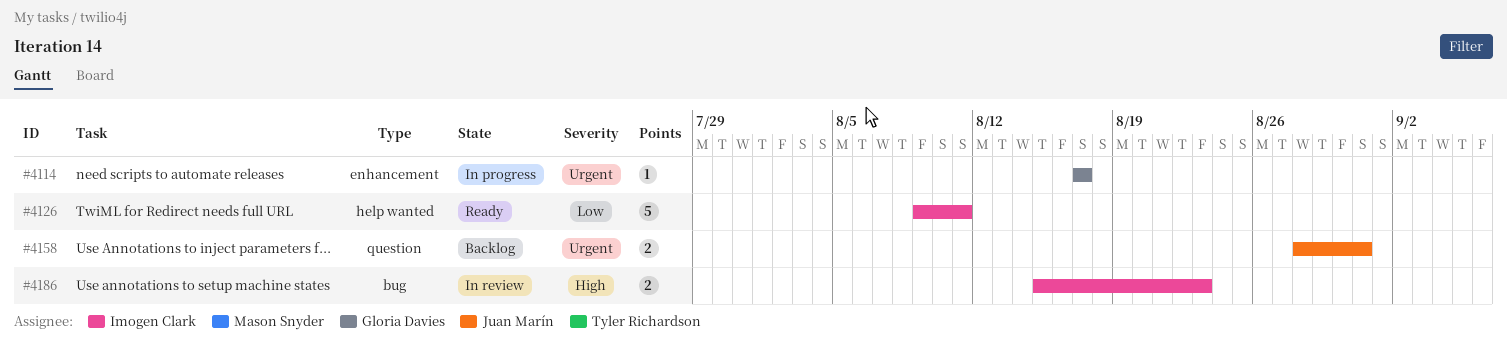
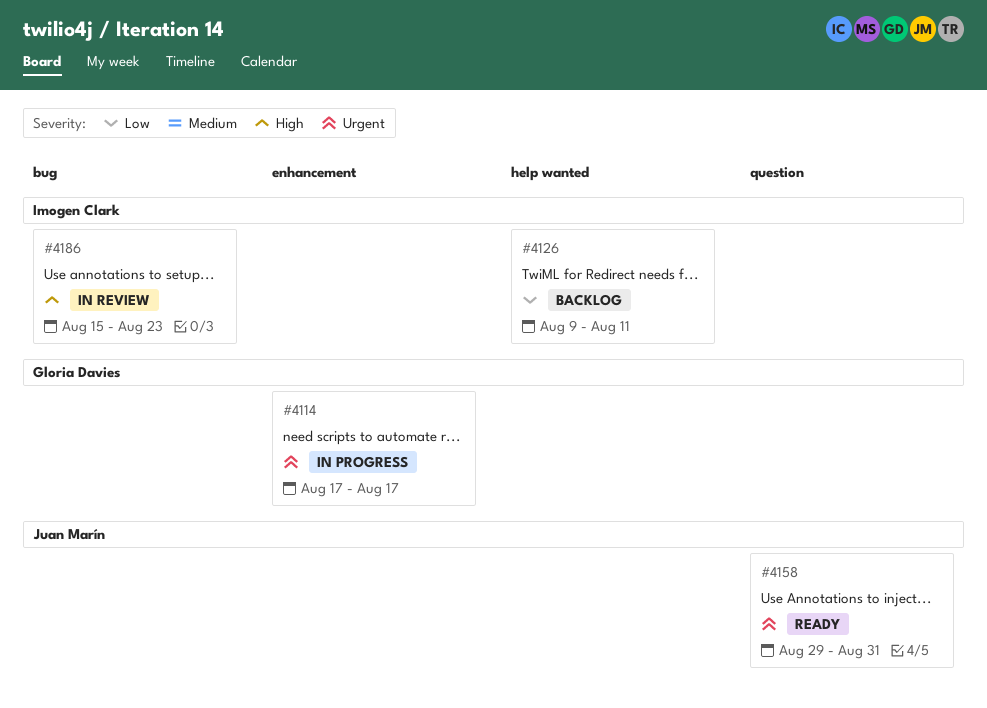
#4126, status: Ready -> Backlog
#4158, status: Backlog -> Ready
#4158, start: Aug 28 -> Aug 29

